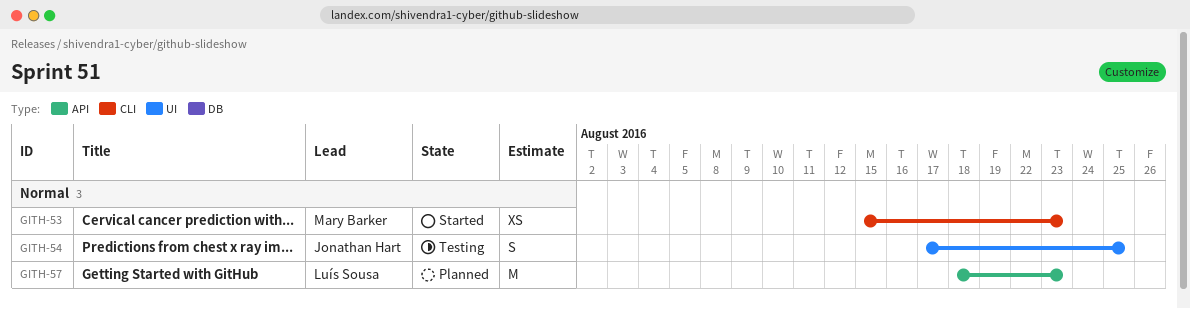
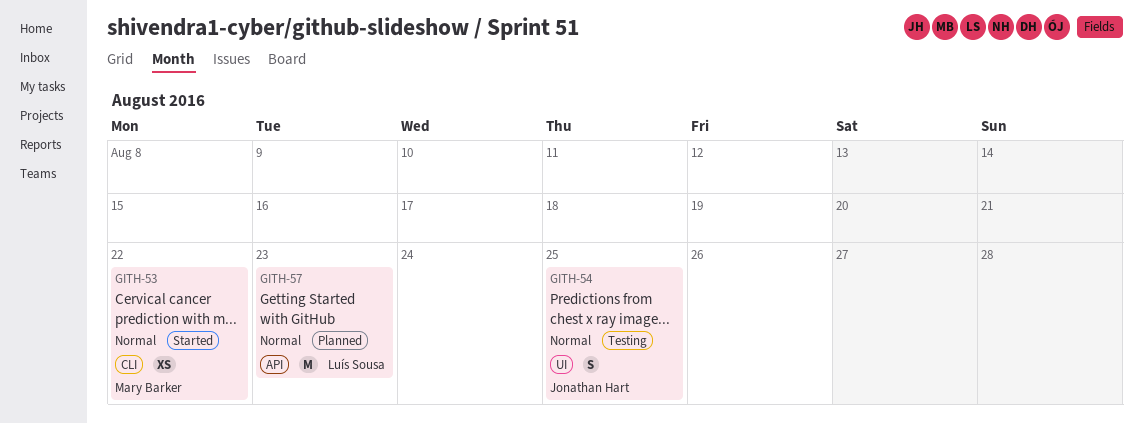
GITH-53, due: Aug 23 -> Aug 22

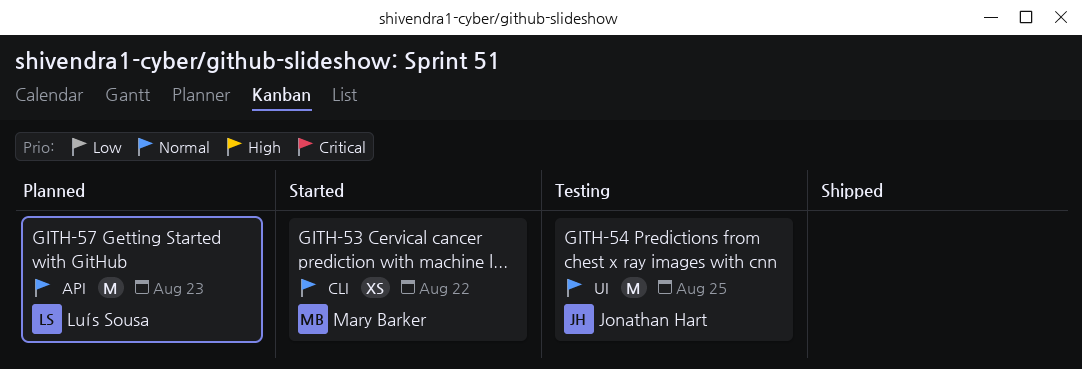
GITH-54, estimate: S -> M

